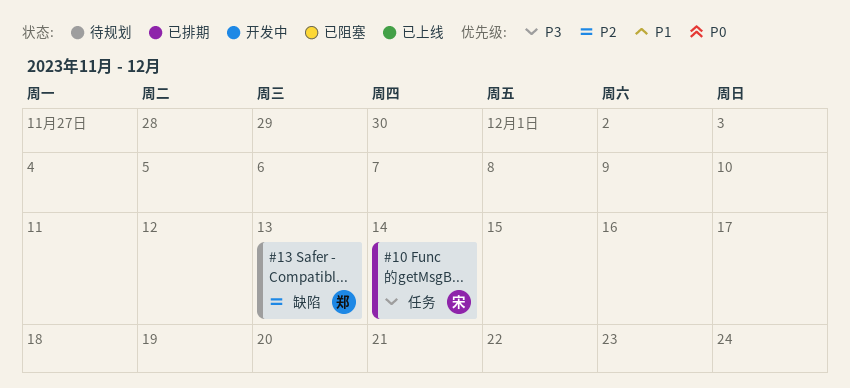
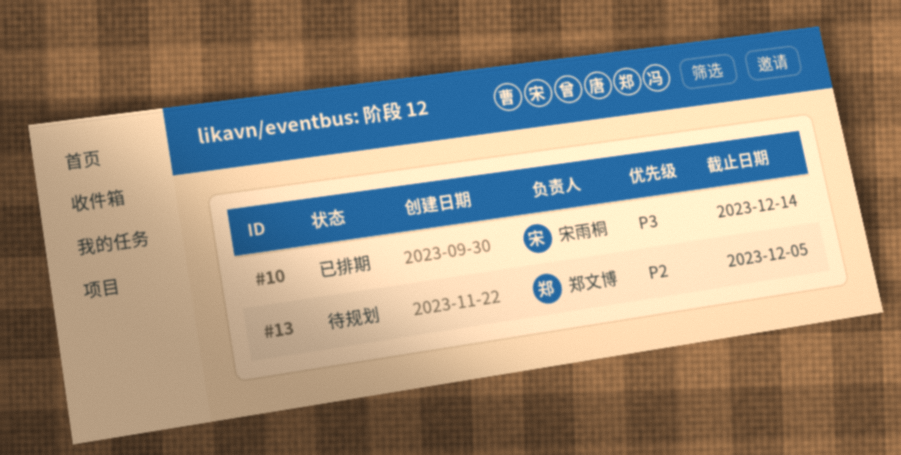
#13, due: Dec 13 -> Dec 5

